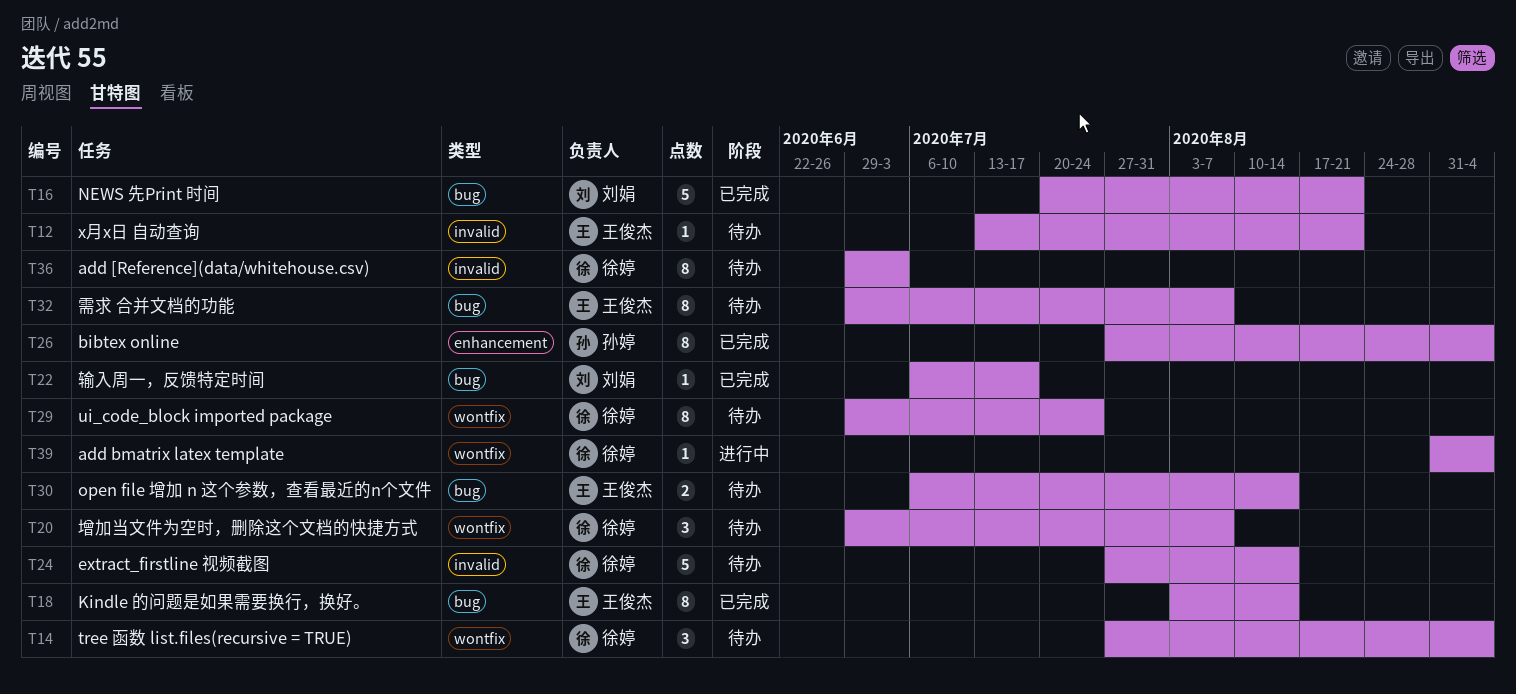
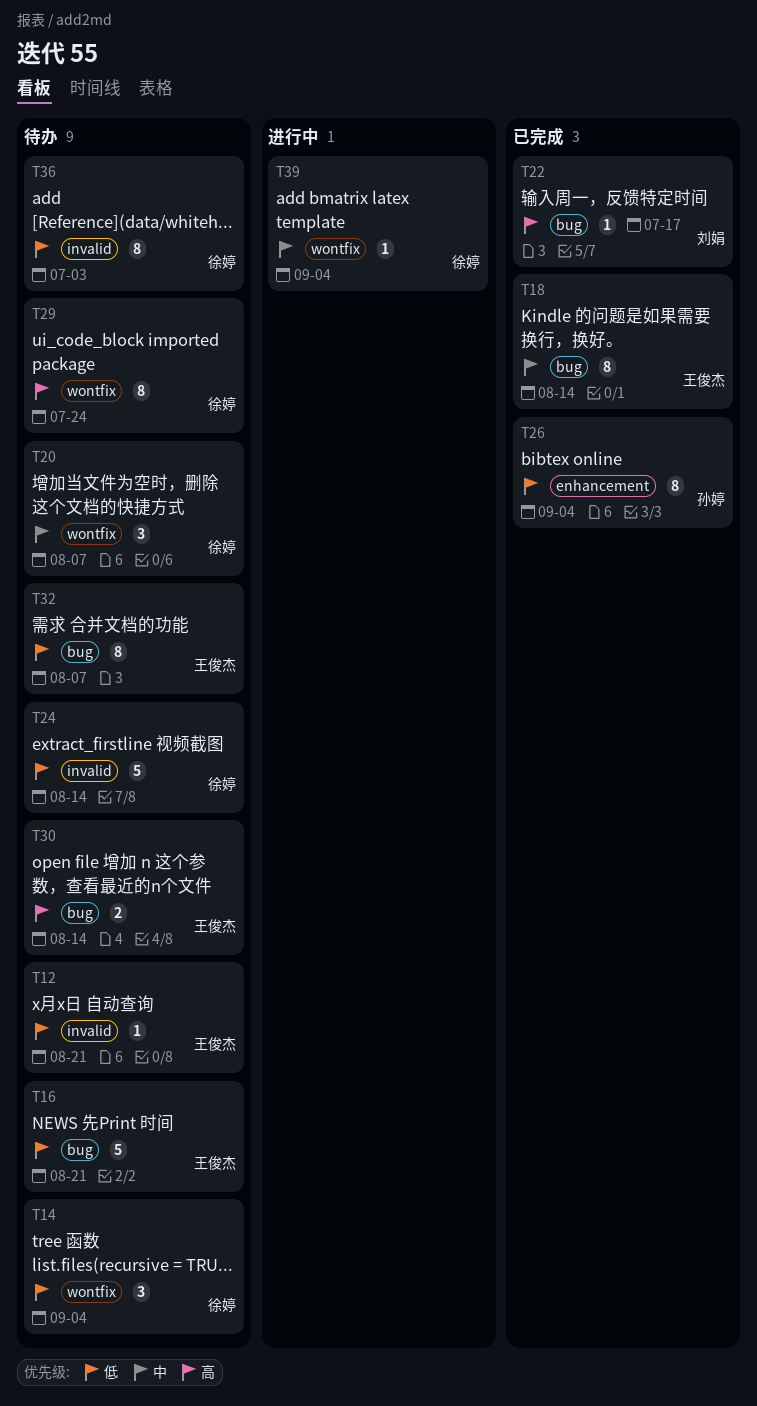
T16, status: 已完成 -> 待办
T16, owner: 刘娟 -> 王俊杰

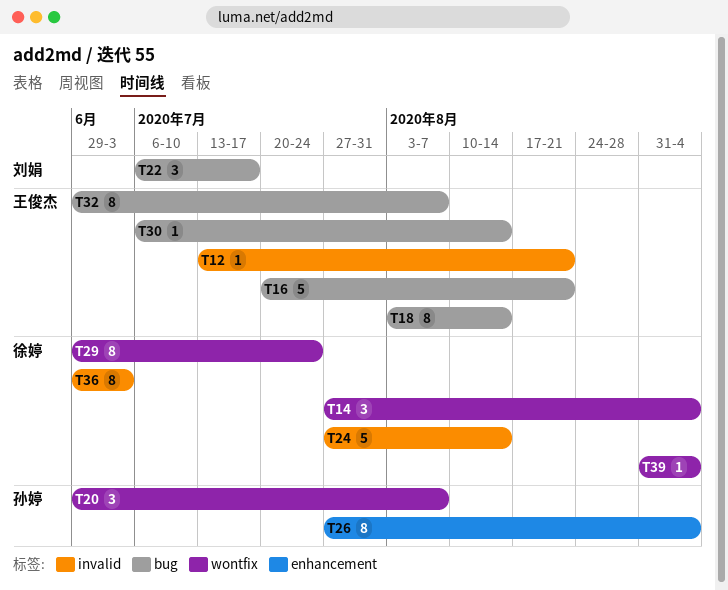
T20, owner: 徐婷 -> 孙婷
T22, estimate: 1 -> 3
T30, estimate: 2 -> 1

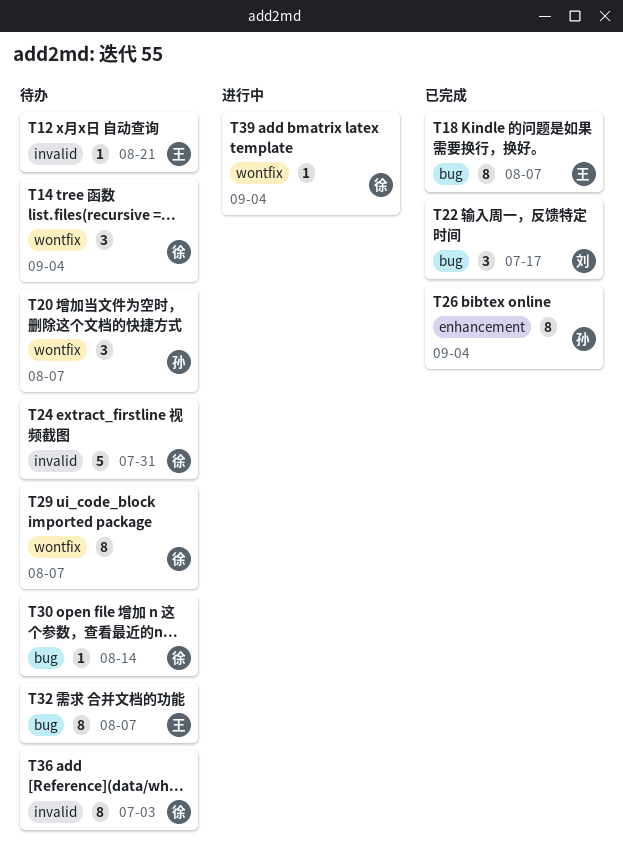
T16: present -> none
T18, due: Aug 14 -> Aug 7
T24, due: Aug 14 -> Jul 31
T29, due: Jul 24 -> Aug 7
T30, owner: 王俊杰 -> 徐婷

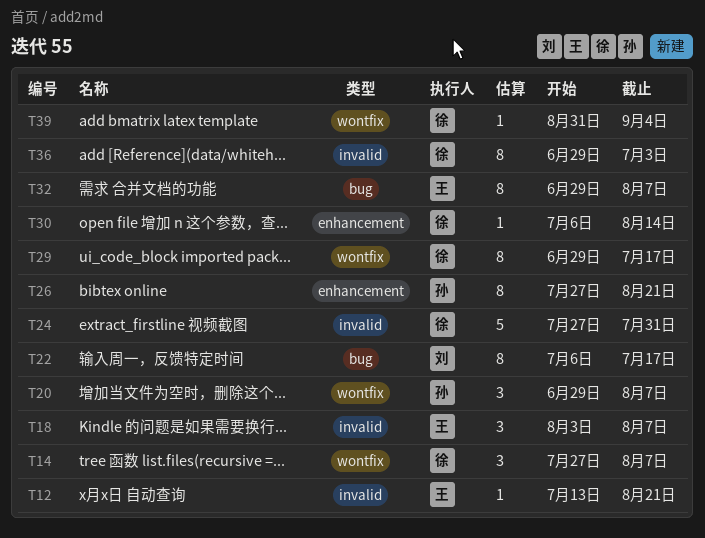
T14, due: Sep 4 -> Aug 7
T18, label: bug -> invalid
T18, estimate: 8 -> 3
T22, estimate: 3 -> 8
T26, due: Sep 4 -> Aug 21
T29, due: Aug 7 -> Jul 17
T30, label: bug -> enhancement

